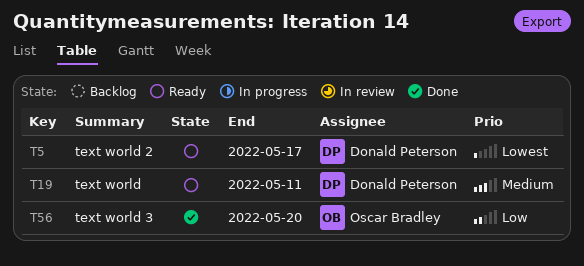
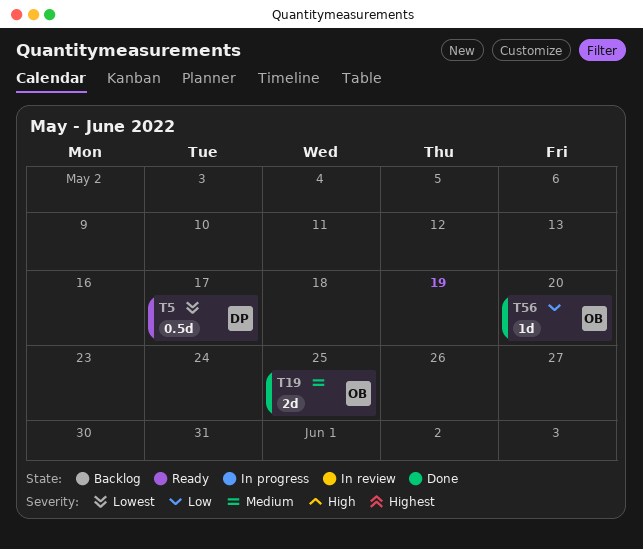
T19, status: Ready -> Done
T19, owner: Donald Peterson -> Oscar Bradley
T19, due: May 11 -> May 25

